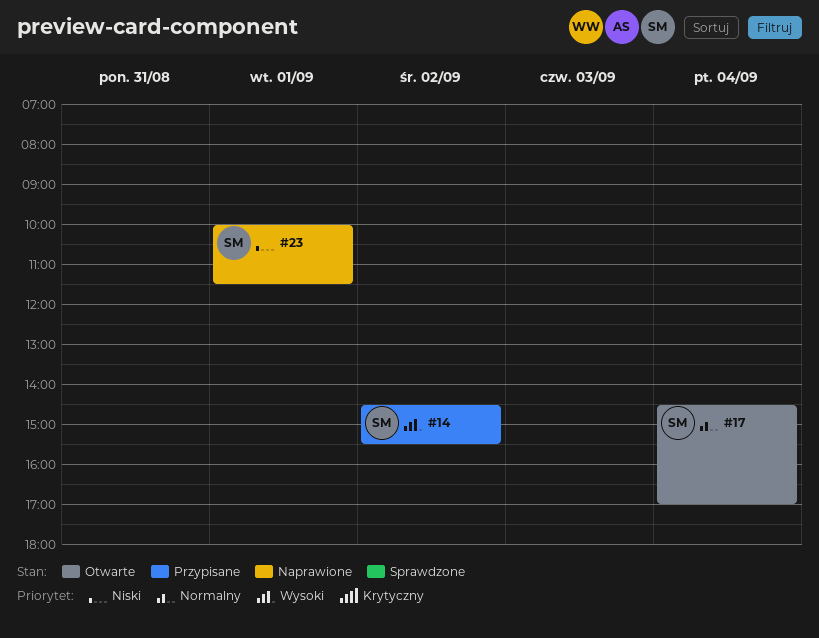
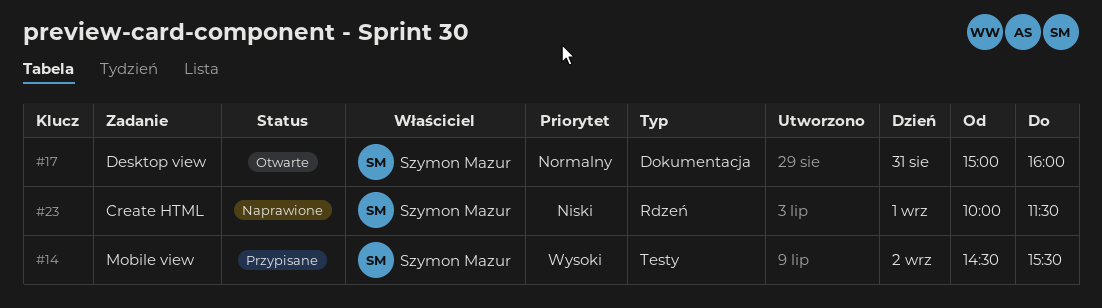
#17, day: Sep 4 -> Aug 31
#17, begins: 14:30 -> 15:00
#17, ends: 17:00 -> 16:00

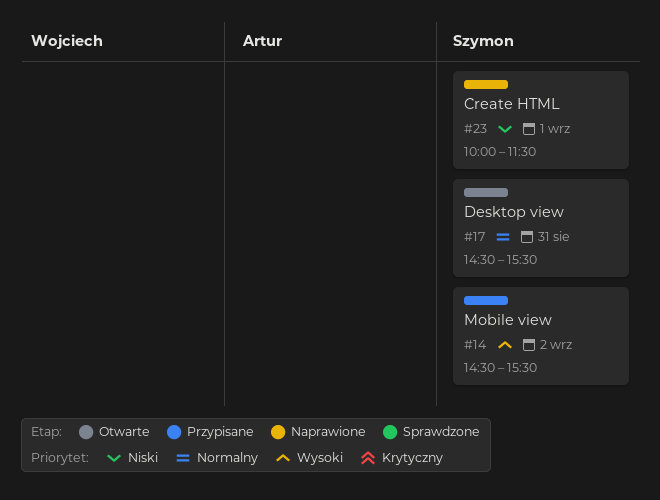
#17, begins: 15:00 -> 14:30
#17, ends: 16:00 -> 15:30

